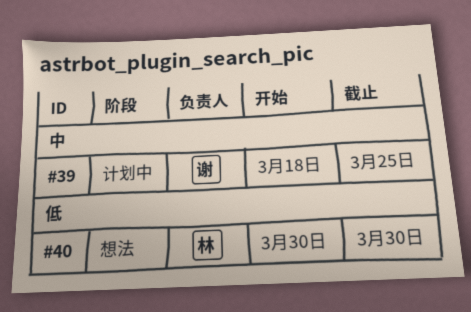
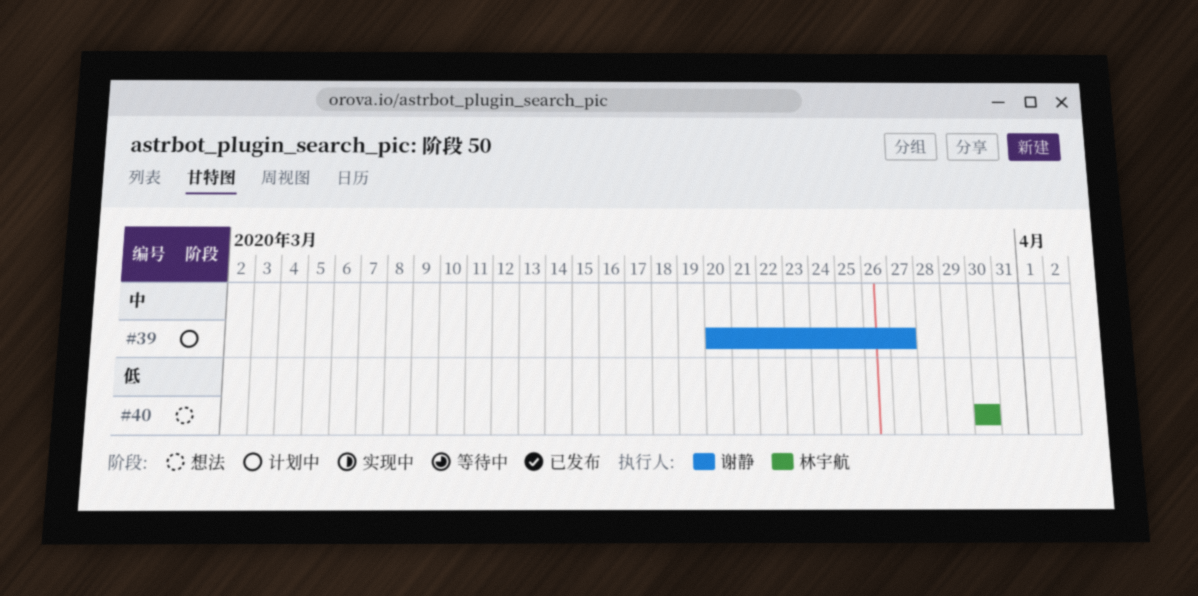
#39, start: Mar 18 -> Mar 20
#39, due: Mar 25 -> Mar 27

